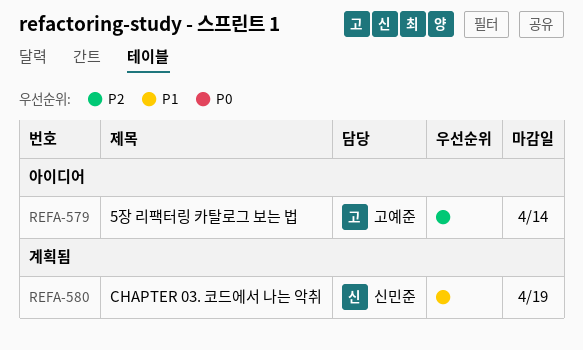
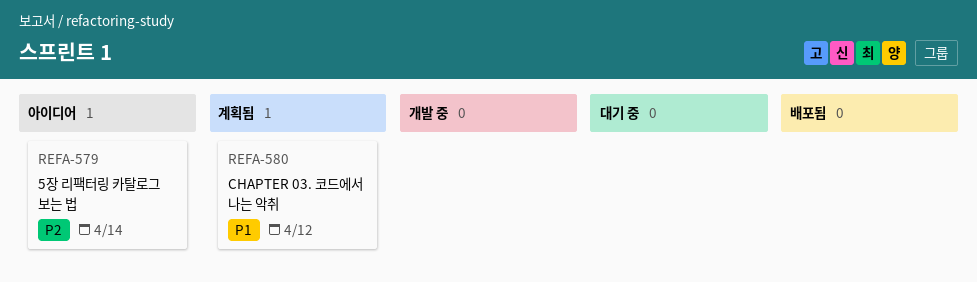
REFA-580, due: Apr 19 -> Apr 12

